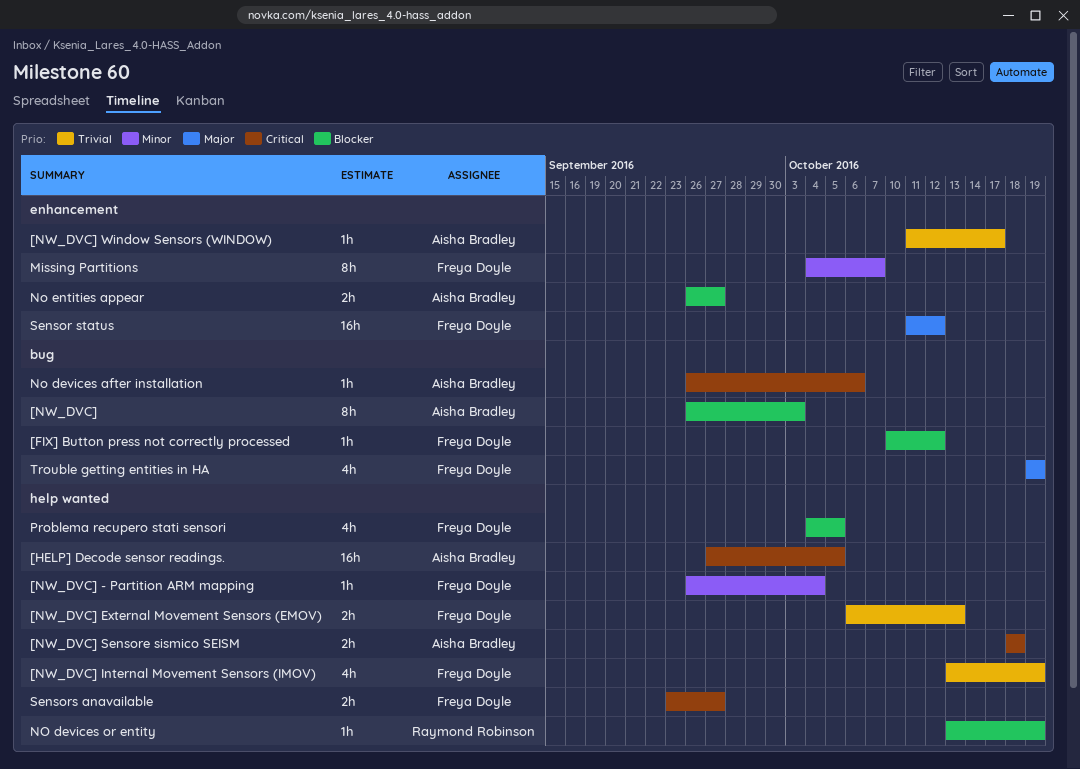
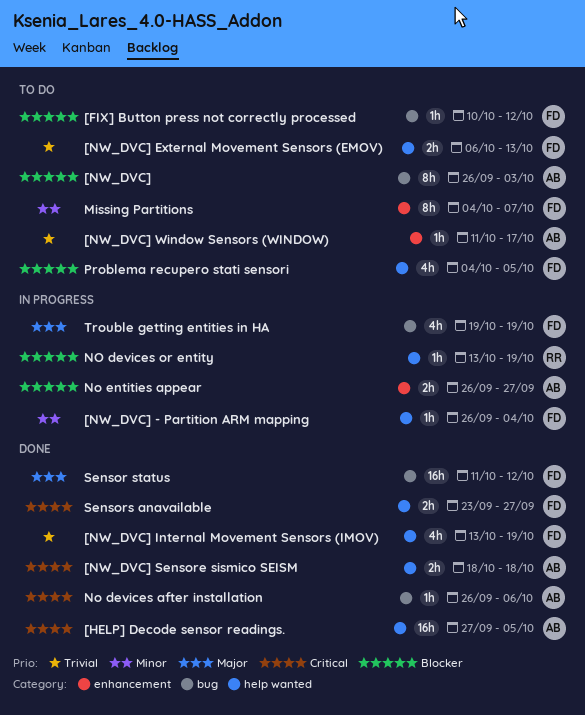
Sensor status, label: enhancement -> bug

